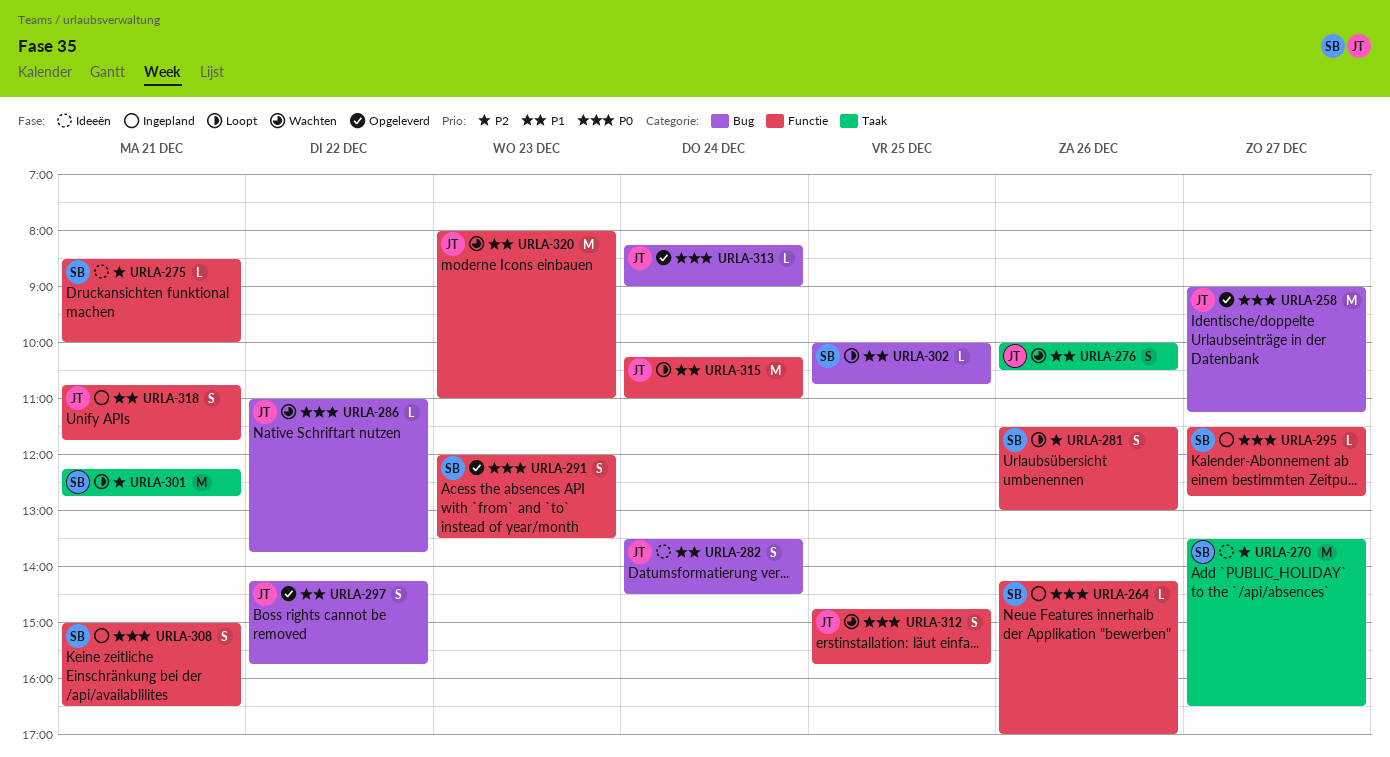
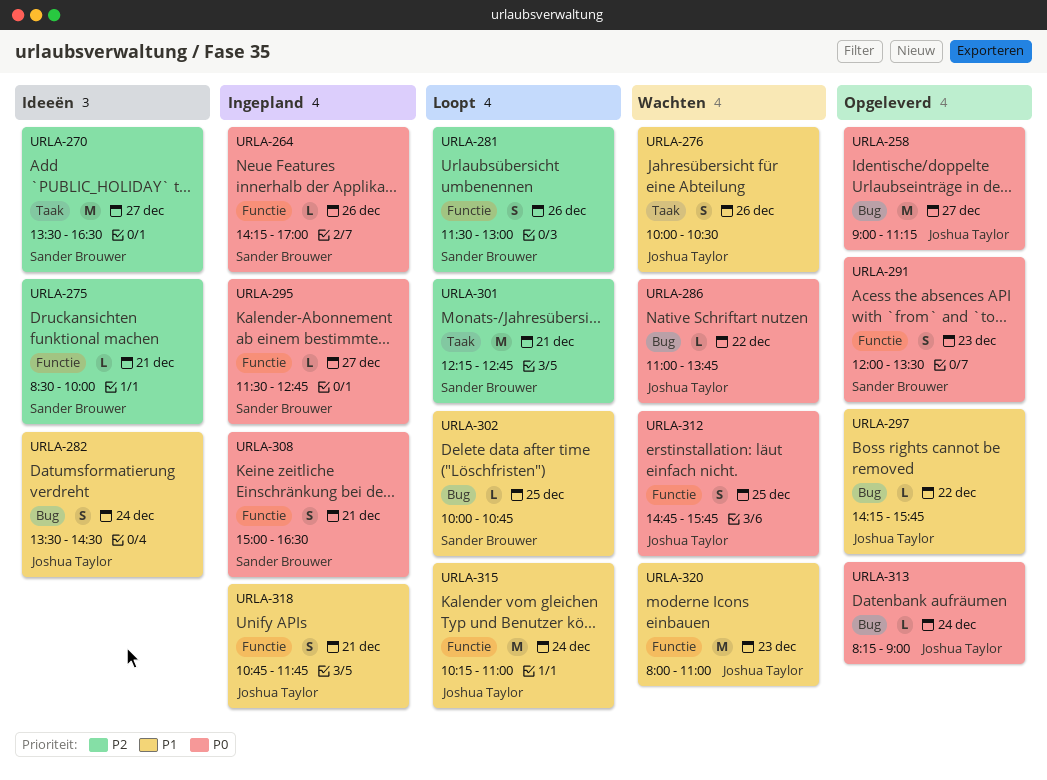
URLA-297, estimate: S -> L

